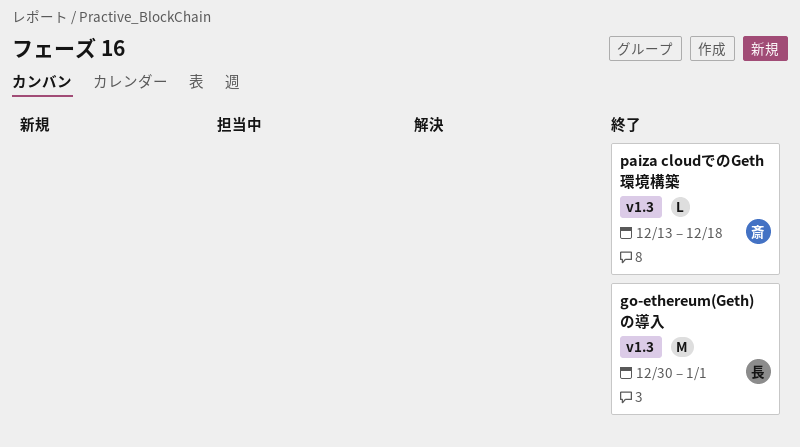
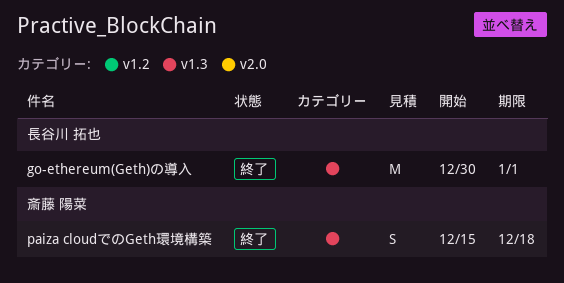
paiza cloudでのGeth環境構築, estimate: L -> S
paiza cloudでのGeth環境構築, start: Dec 13 -> Dec 15

